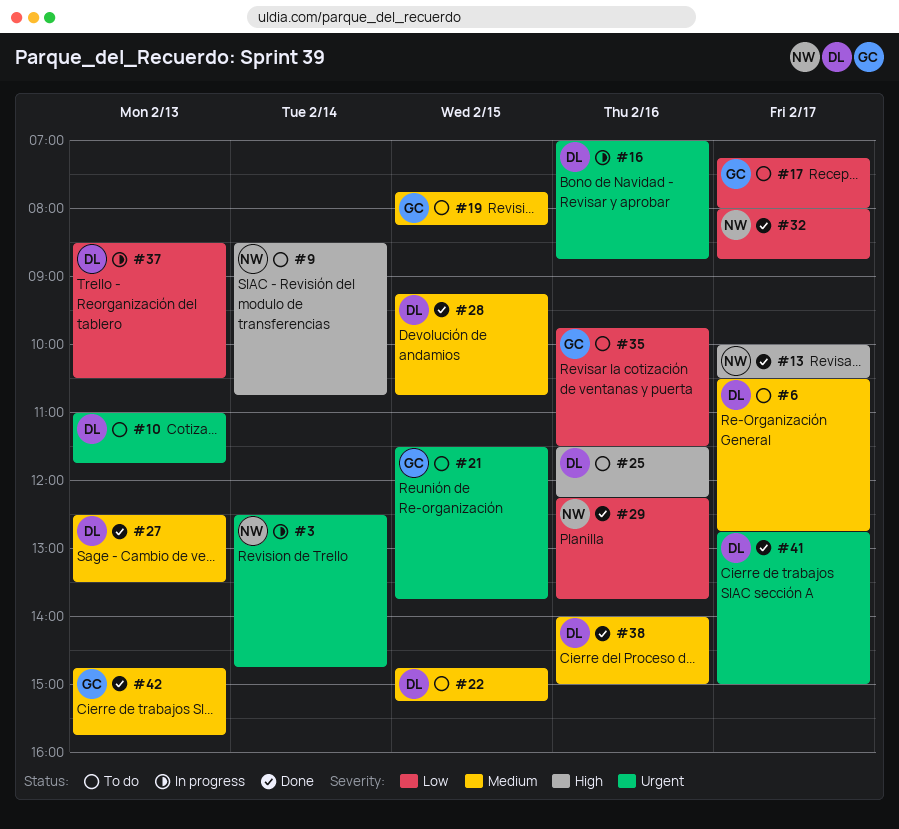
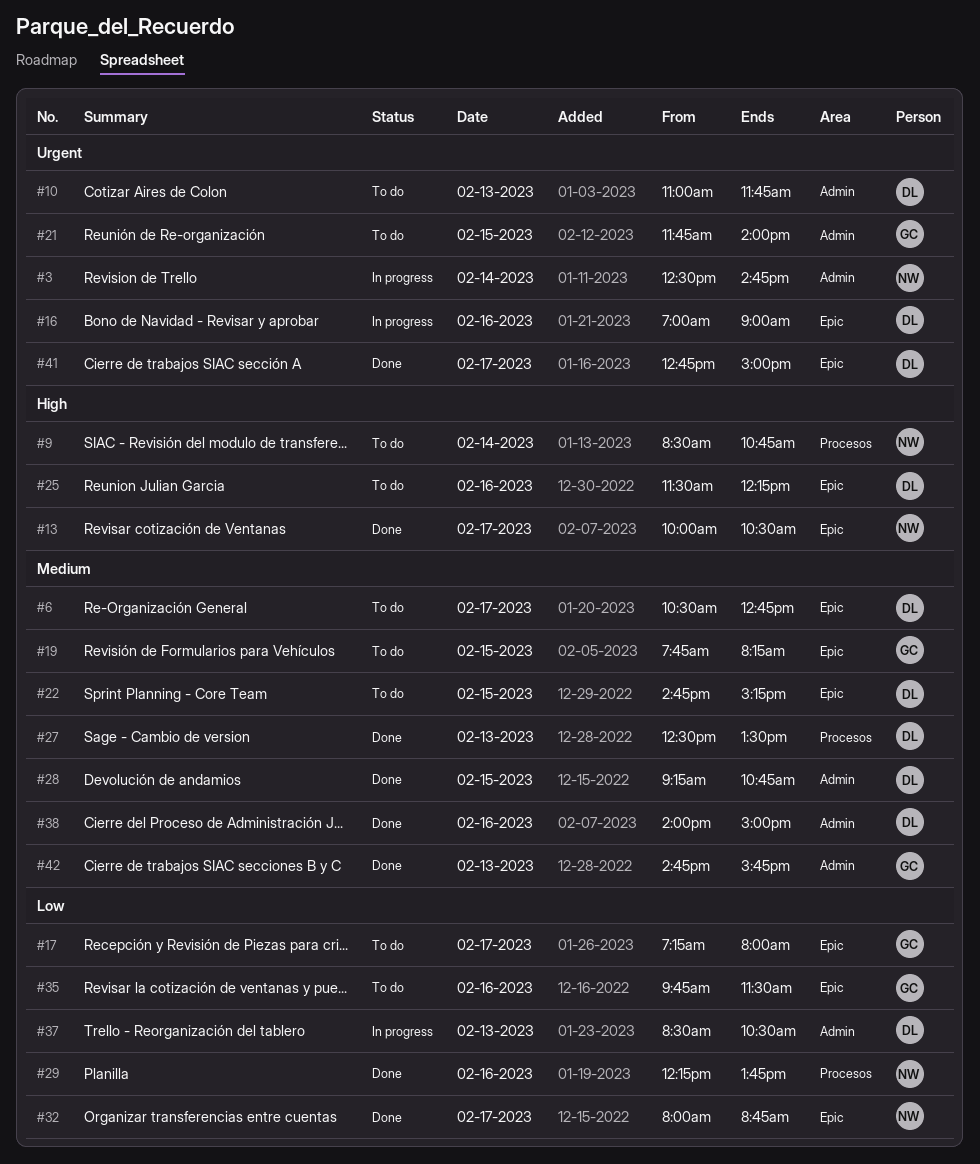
#16, ends: 08:45 -> 09:00
#21, begins: 11:30 -> 11:45
#21, ends: 13:45 -> 14:00

